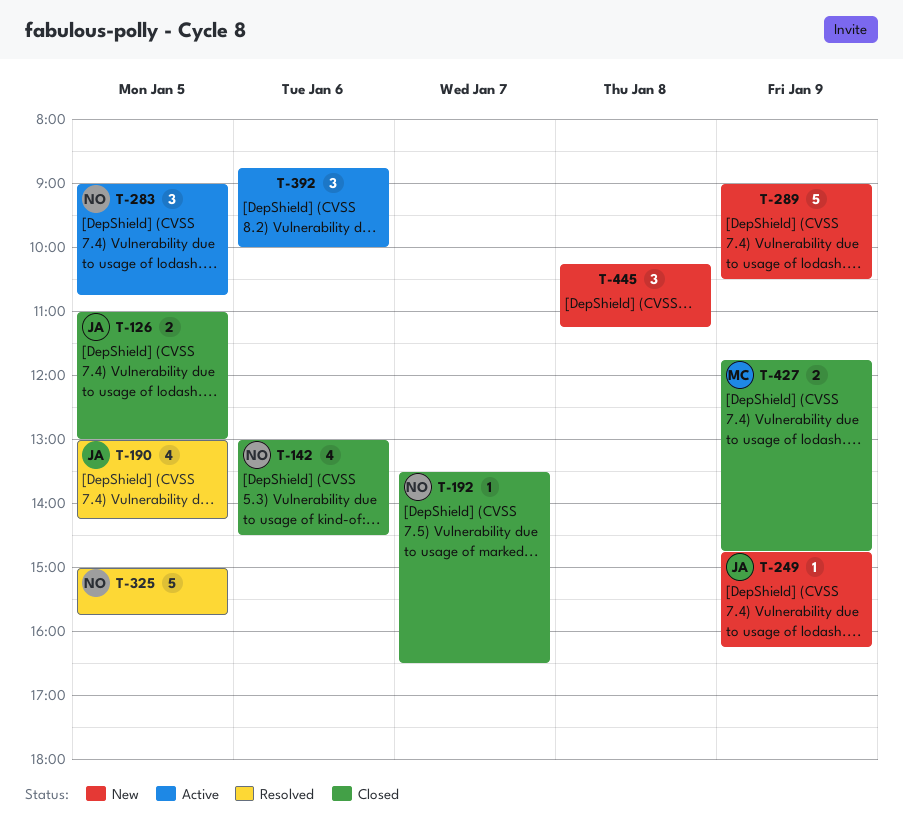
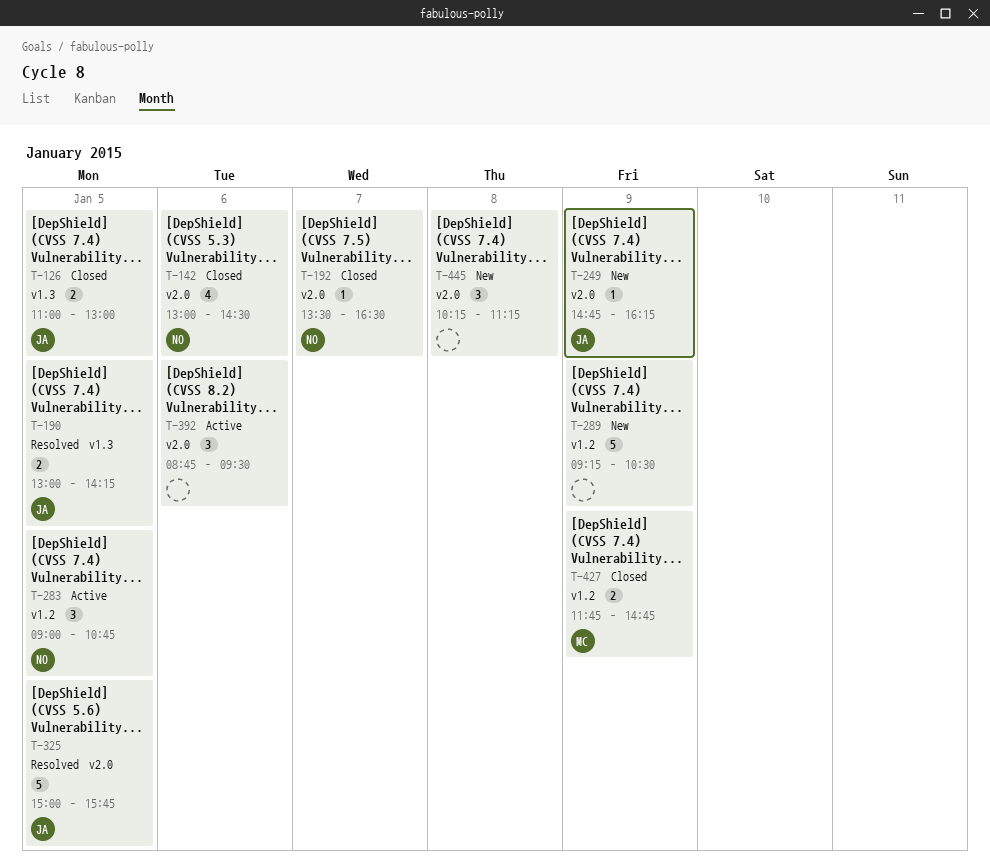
T-190, estimate: 4 -> 2
T-289, begins: 09:00 -> 09:15
T-325, owner: NO -> JA
T-392, ends: 10:00 -> 09:30

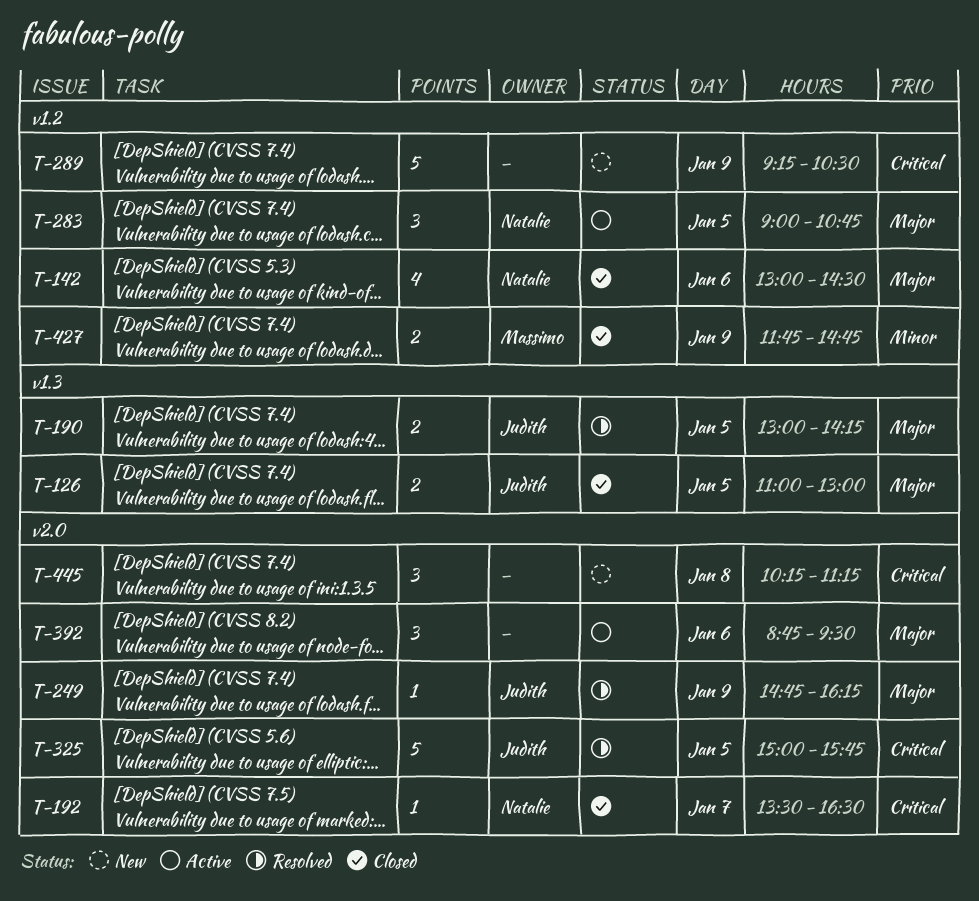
T-142, label: v2.0 -> v1.2
T-249, status: New -> Resolved

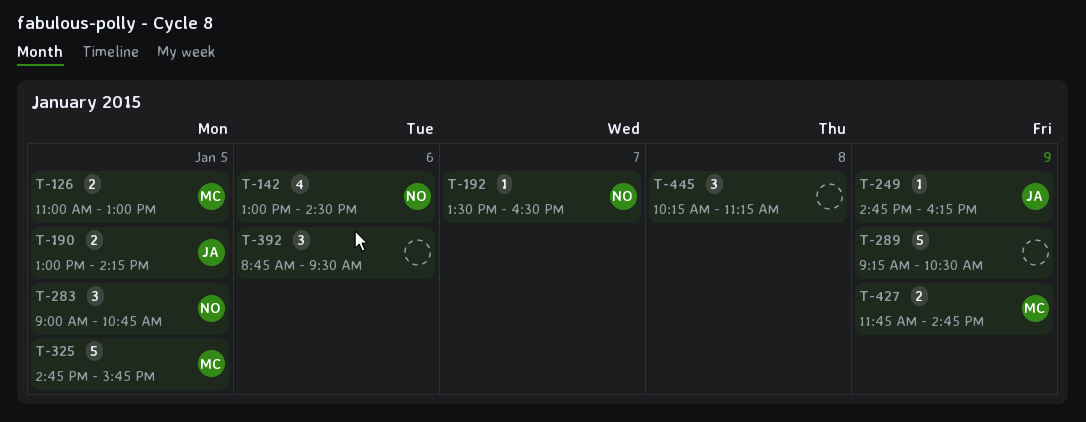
T-126, owner: Judith -> Massimo
T-325, owner: Judith -> Massimo
T-325, begins: 15:00 -> 14:45

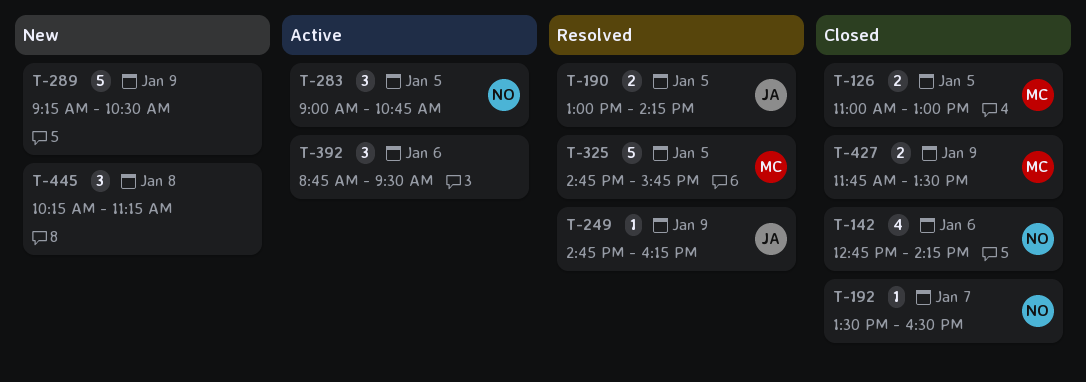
T-142, begins: 13:00 -> 12:45
T-142, ends: 14:30 -> 14:15
T-427, ends: 14:45 -> 13:30

